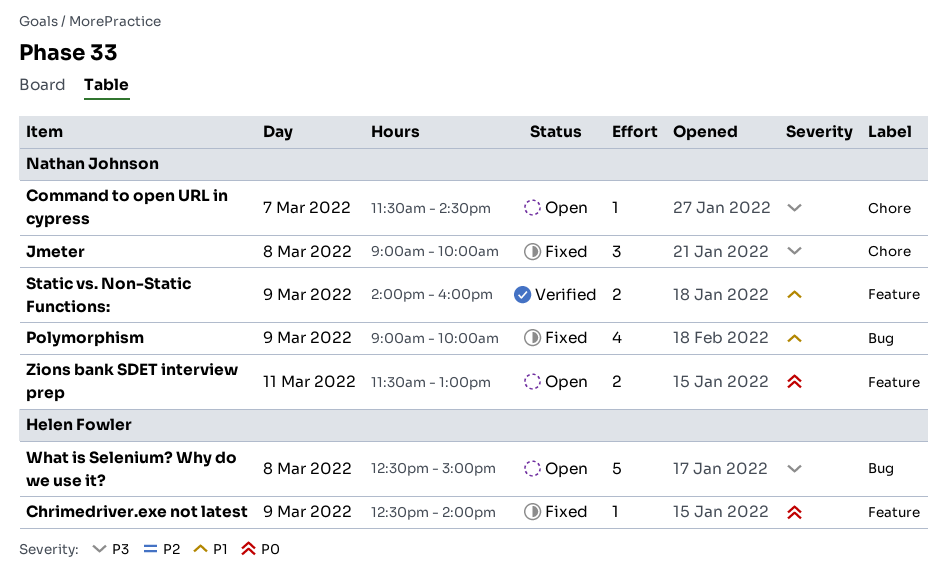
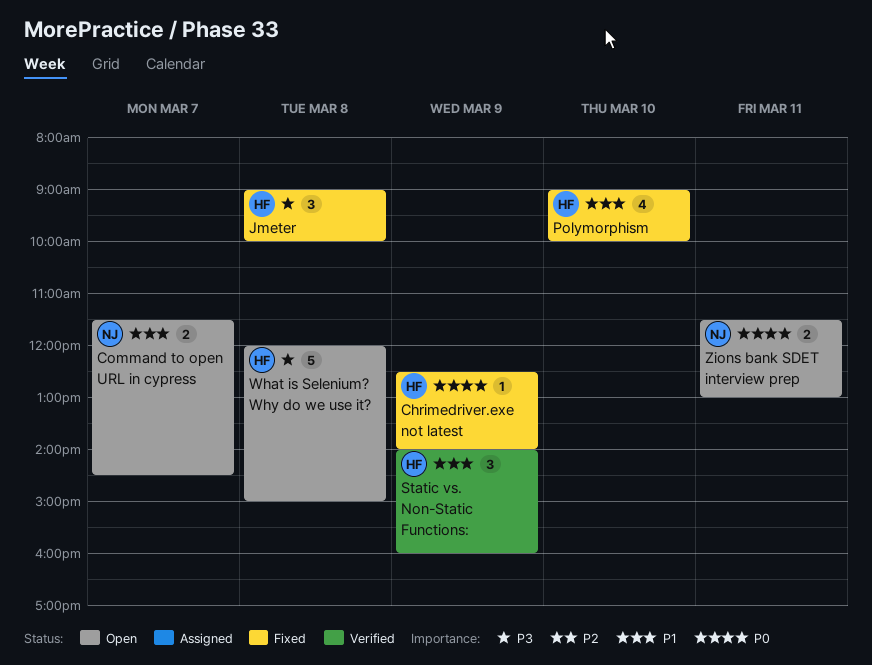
Command to open URL in cypress, priority: P3 -> P1
Command to open URL in cypress, estimate: 1 -> 2
Jmeter, owner: Nathan Johnson -> Helen Fowler
Polymorphism, owner: Nathan Johnson -> Helen Fowler
Polymorphism, day: Mar 9 -> Mar 10
Static vs. Non-Static Functions:, owner: Nathan Johnson -> Helen Fowler
Static vs. Non-Static Functions:, estimate: 2 -> 3
What is Selenium? Why do we use it?, begins: 12:30 -> 12:00

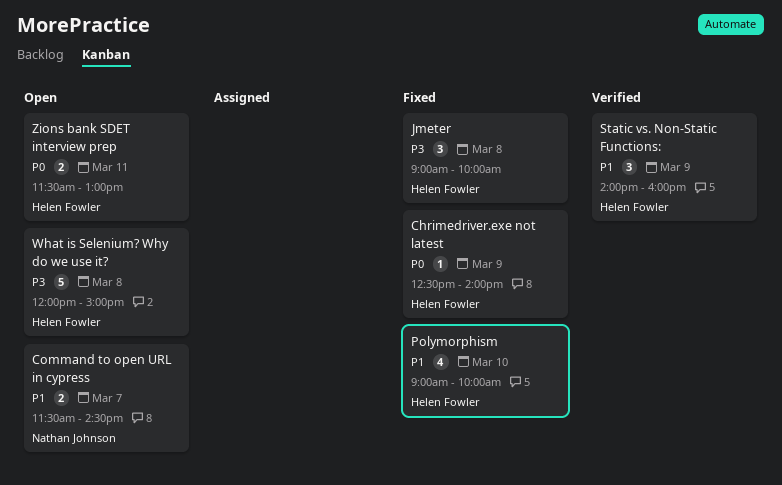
Zions bank SDET interview prep, owner: Nathan Johnson -> Helen Fowler

